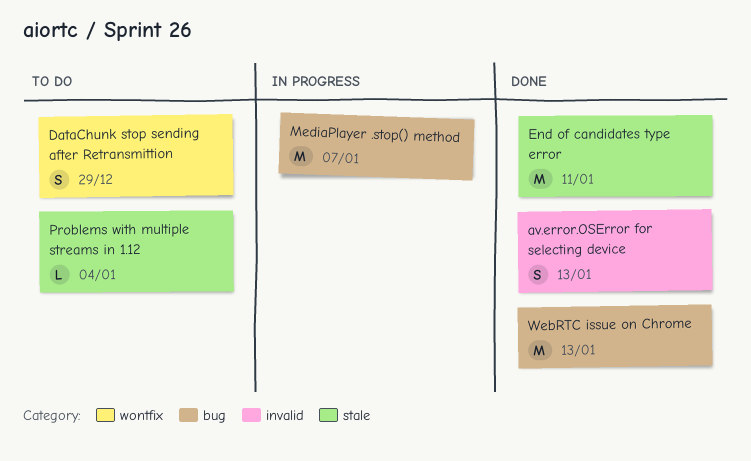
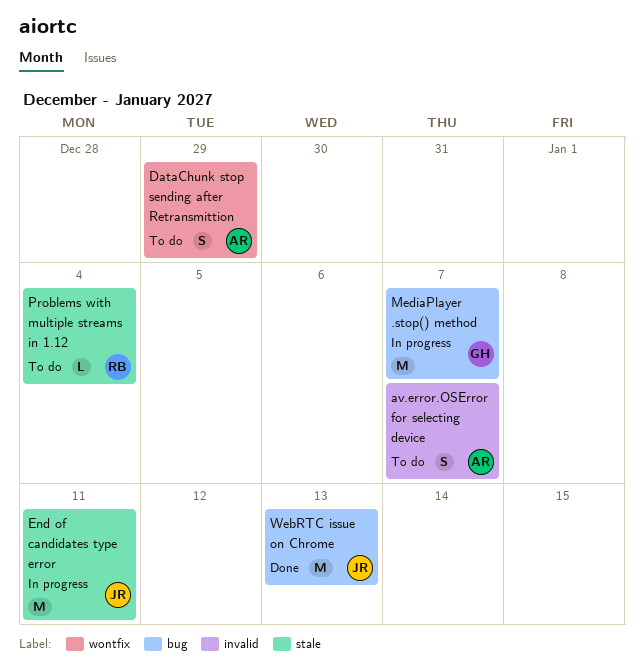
av.error.OSError for selecting device, status: Done -> To do
av.error.OSError for selecting device, due: Jan 13 -> Jan 7
End of candidates type error, status: Done -> In progress

